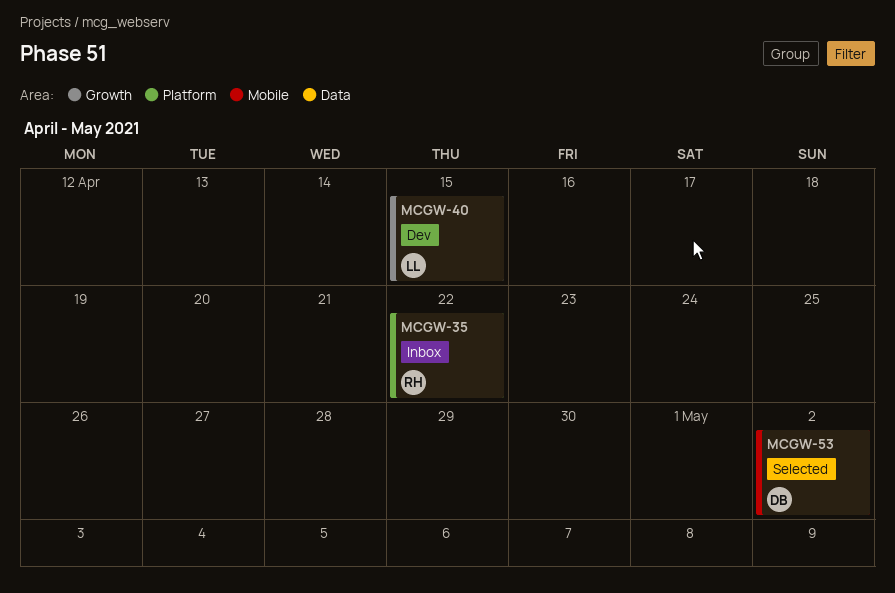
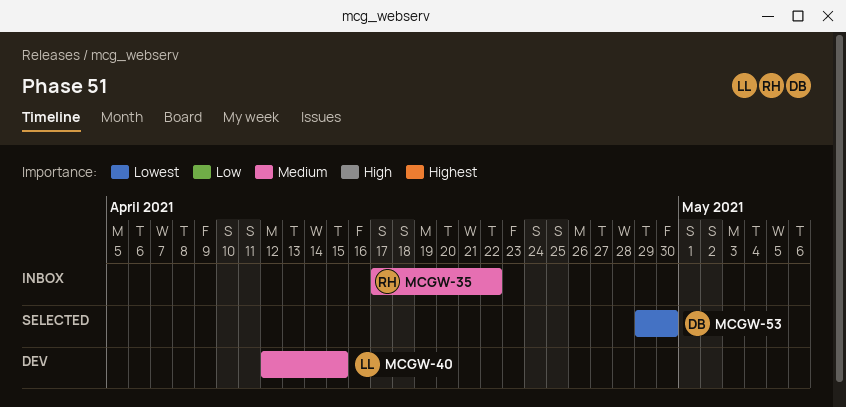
MCGW-53, due: May 2 -> Apr 30

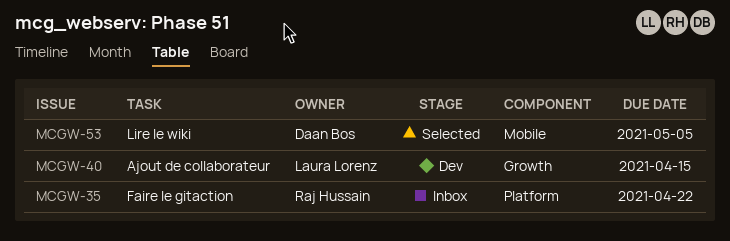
MCGW-53, due: Apr 30 -> May 5

